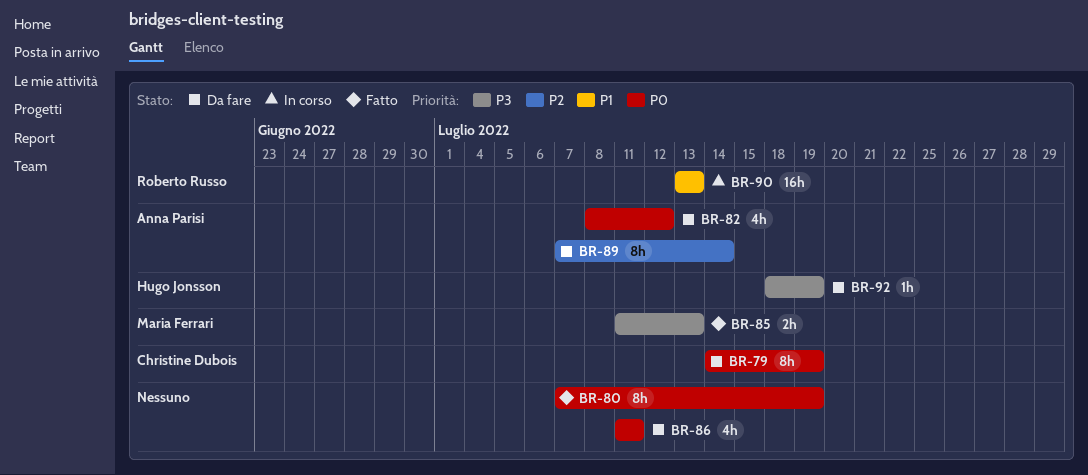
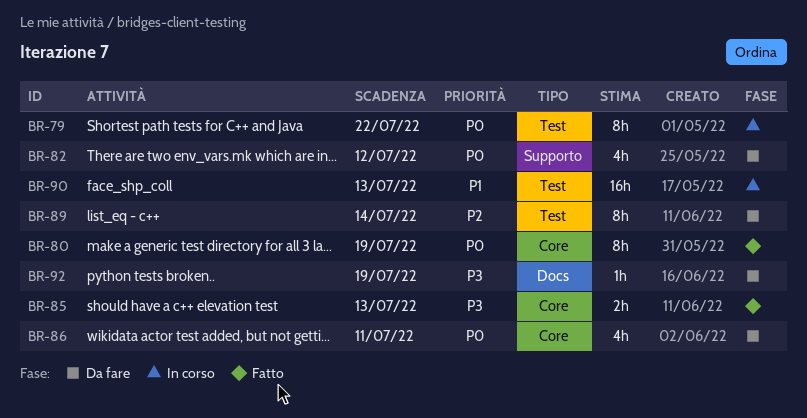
BR-79, status: Da fare -> In corso
BR-79, due: Jul 19 -> Jul 22

